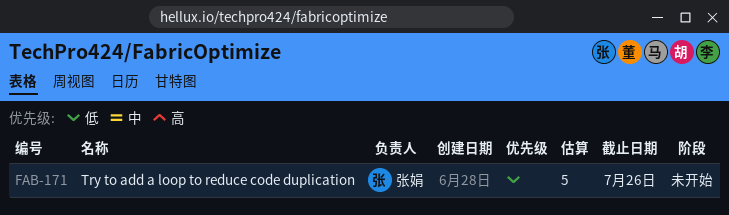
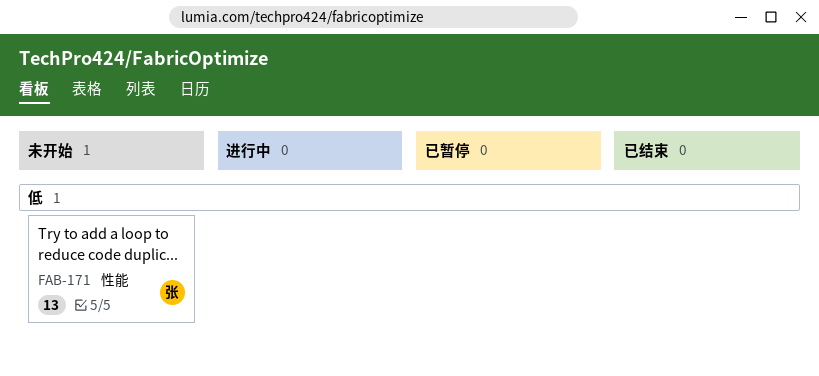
FAB-171, estimate: 5 -> 13

